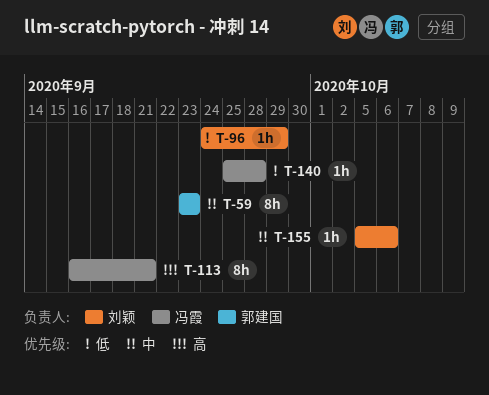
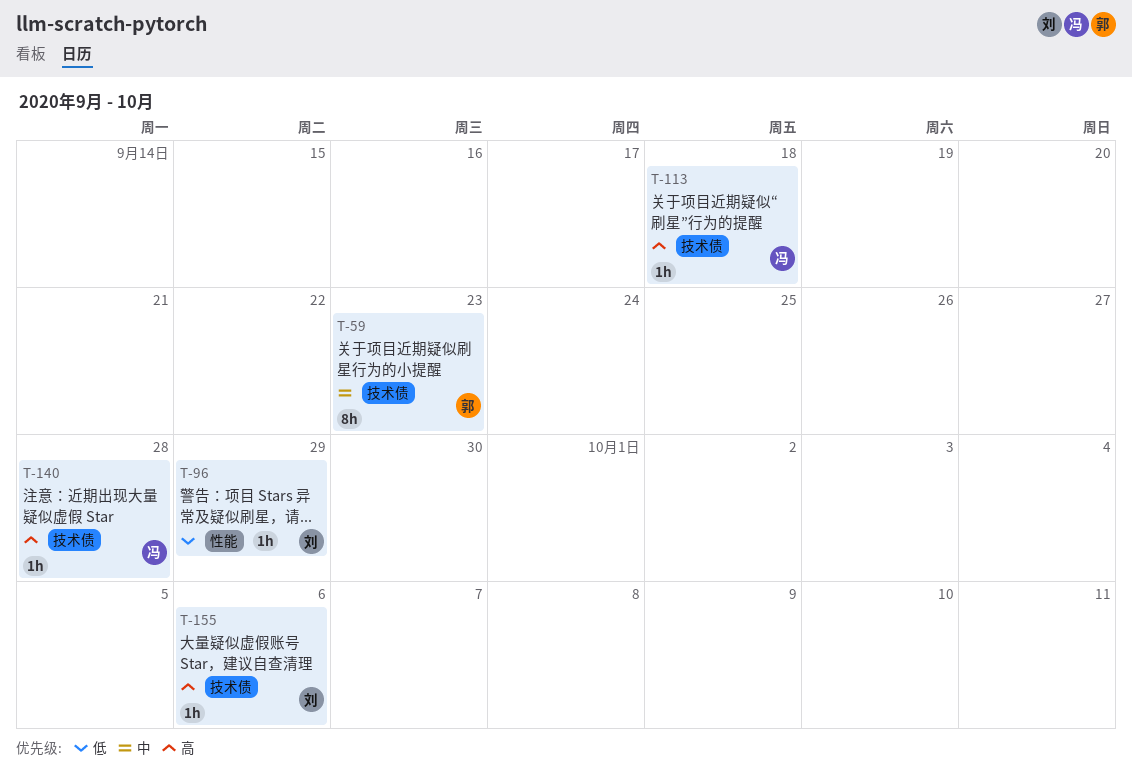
T-113, estimate: 8h -> 1h
T-113, due: Sep 21 -> Sep 18
T-140, priority: 低 -> 高
T-155, priority: 中 -> 高

